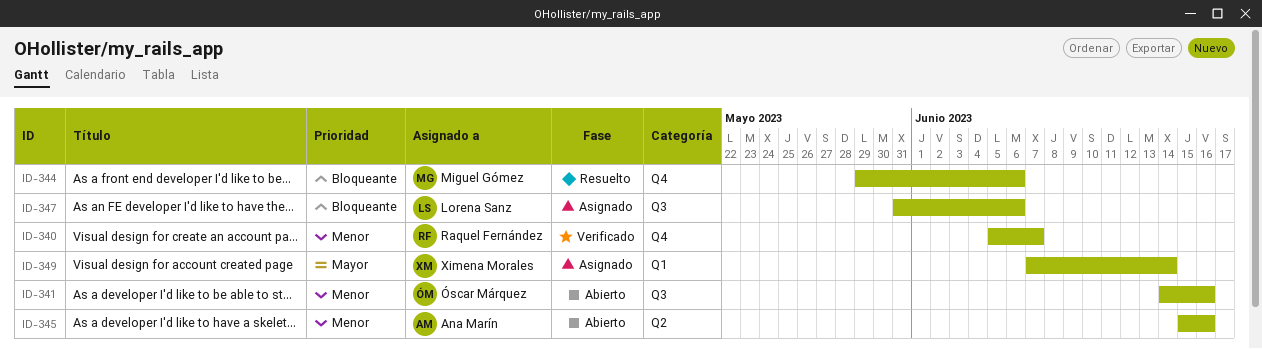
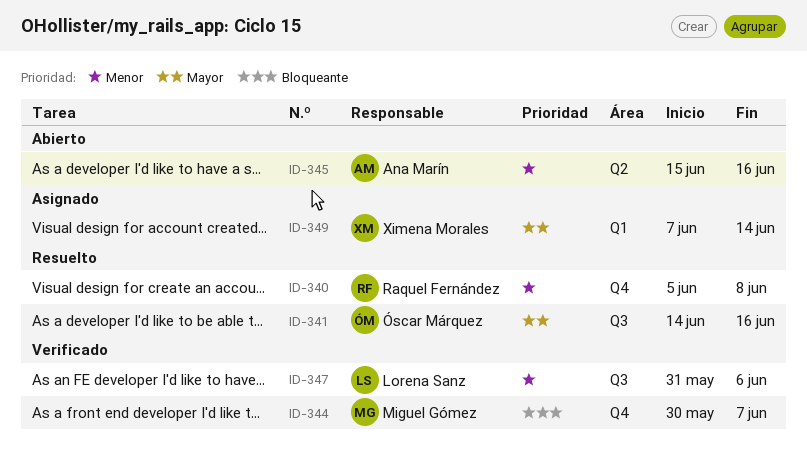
ID-340, status: Verificado -> Resuelto
ID-340, due: Jun 7 -> Jun 8
ID-341, status: Abierto -> Resuelto
ID-341, priority: Menor -> Mayor
ID-344, status: Resuelto -> Verificado
ID-344, start: May 29 -> May 30
ID-344, due: Jun 6 -> Jun 7
ID-347, status: Asignado -> Verificado
ID-347, priority: Bloqueante -> Menor

